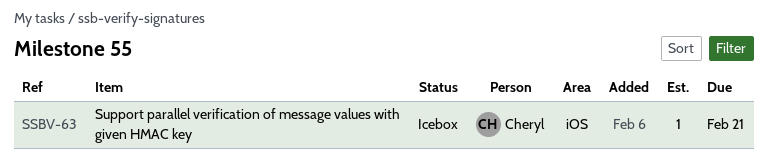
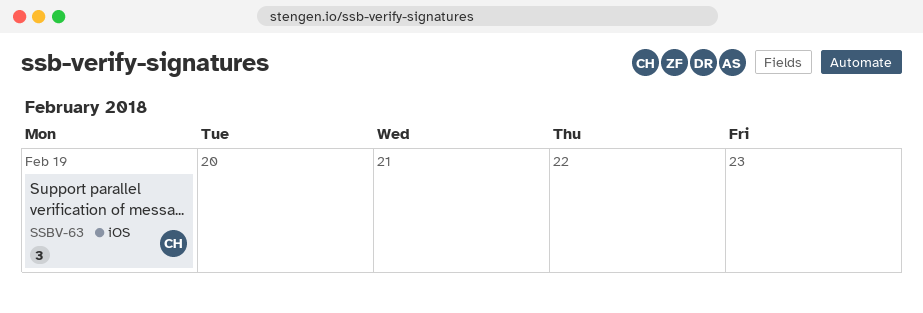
SSBV-63, estimate: 1 -> 3
SSBV-63, due: Feb 21 -> Feb 19

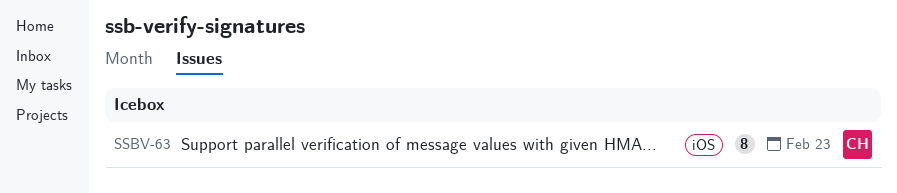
SSBV-63, estimate: 3 -> 8
SSBV-63, due: Feb 19 -> Feb 23

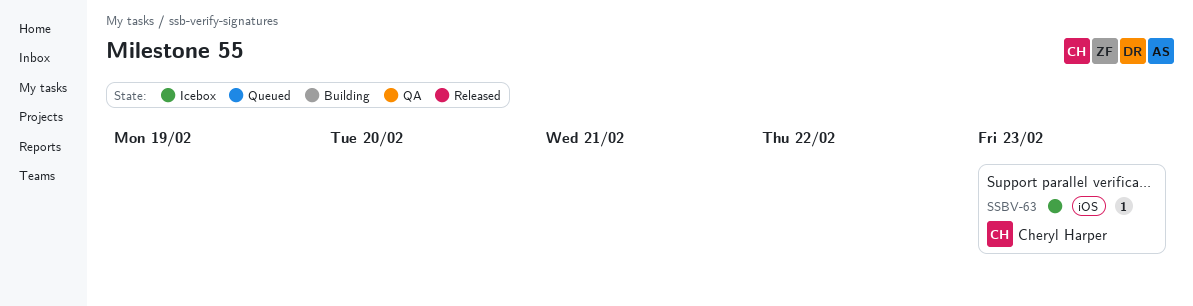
SSBV-63, estimate: 8 -> 1

